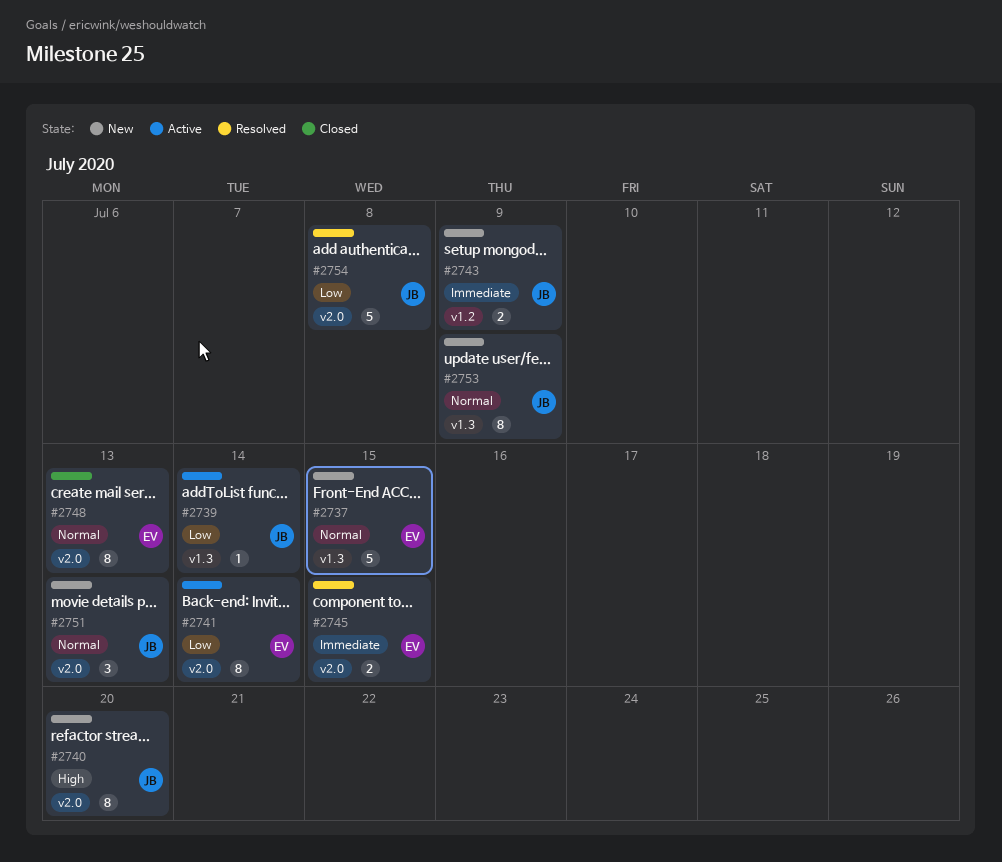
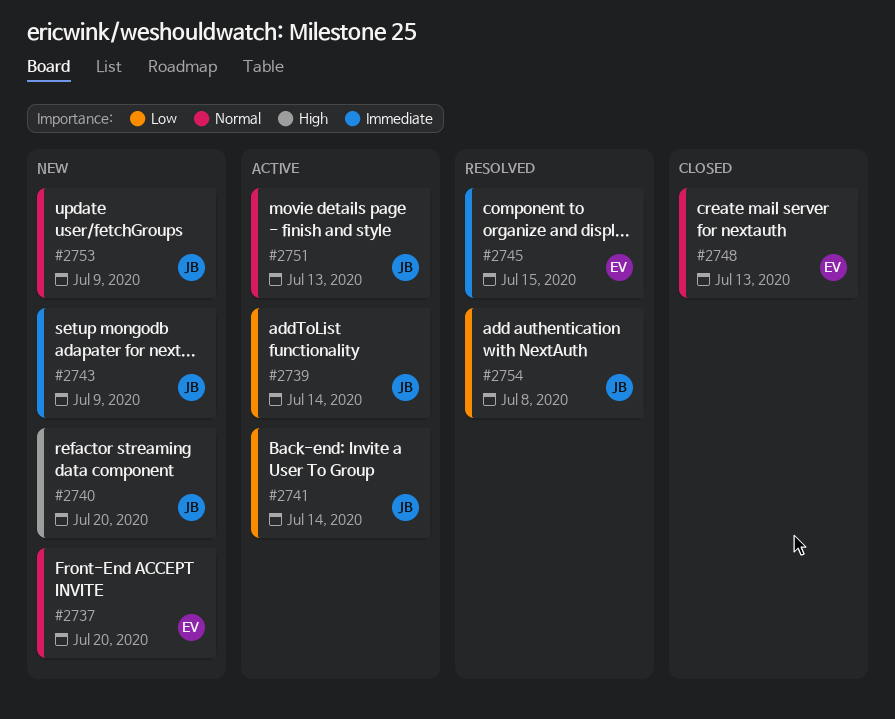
#2737, due: Jul 15 -> Jul 20
#2741, owner: EV -> JB
#2751, status: New -> Active

